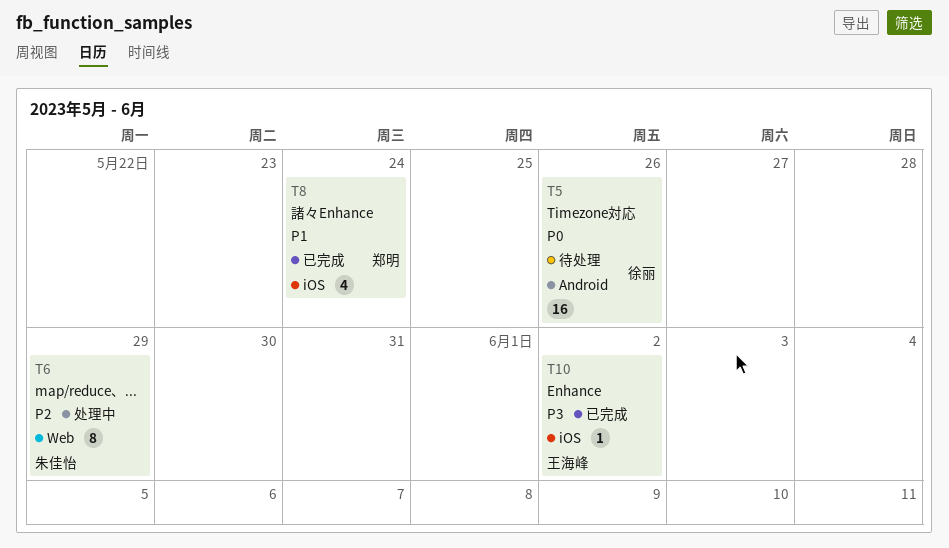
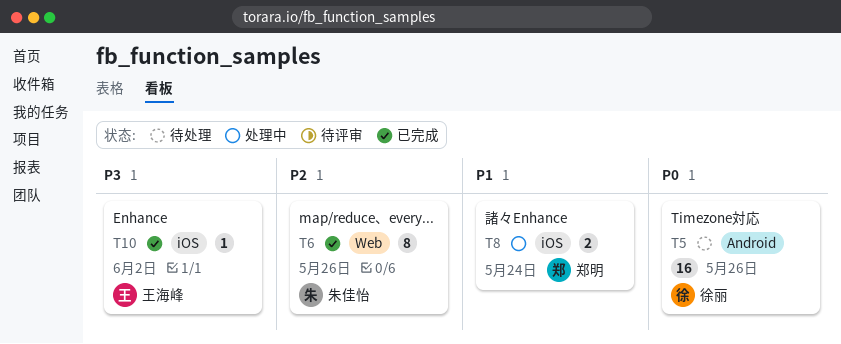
T6, status: 处理中 -> 已完成
T6, due: May 29 -> May 26
T8, status: 已完成 -> 处理中
T8, estimate: 4 -> 2

